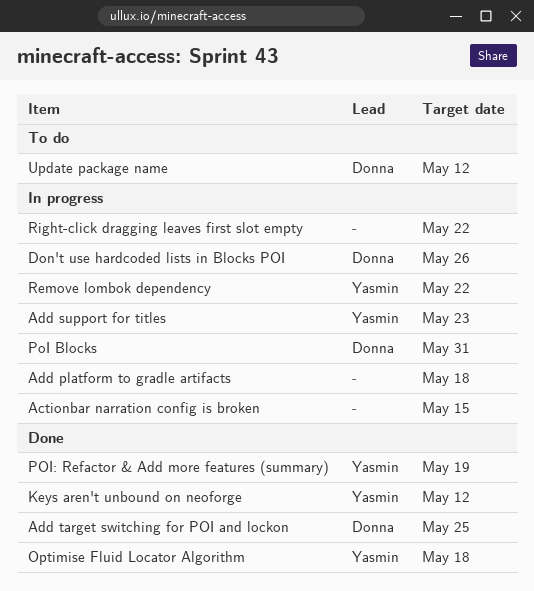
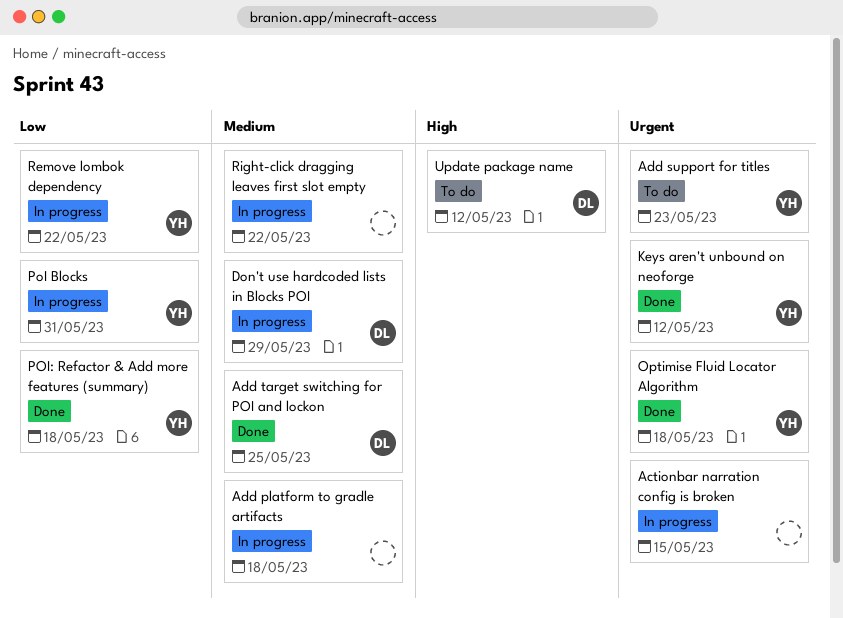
Add support for titles, status: In progress -> To do
Don't use hardcoded lists in Blocks POI, due: May 26 -> May 29
PoI Blocks, owner: Donna -> Yasmin
POI: Refactor & Add more features (summary), due: May 19 -> May 18

